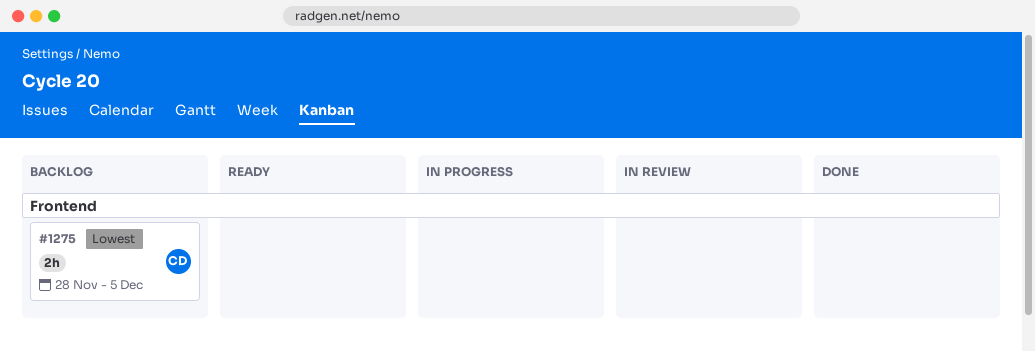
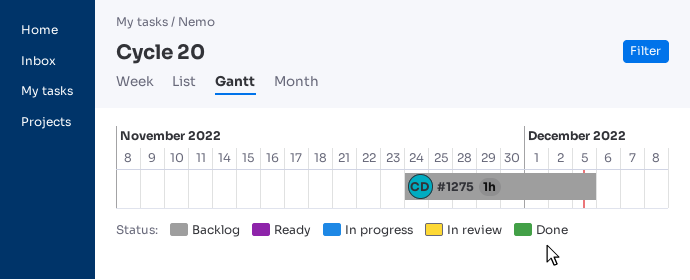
#1275, estimate: 2h -> 1h
#1275, start: Nov 28 -> Nov 24

